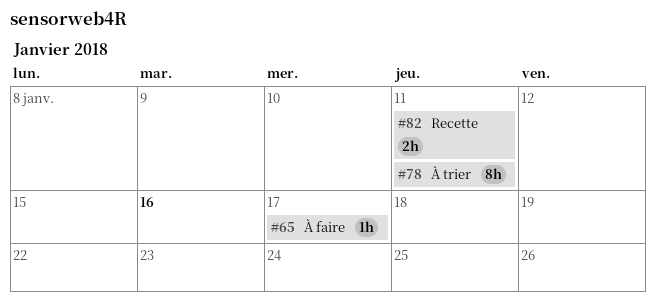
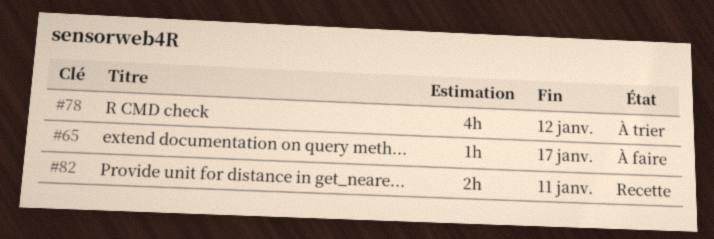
#78, estimate: 8h -> 4h
#78, due: Jan 11 -> Jan 12

